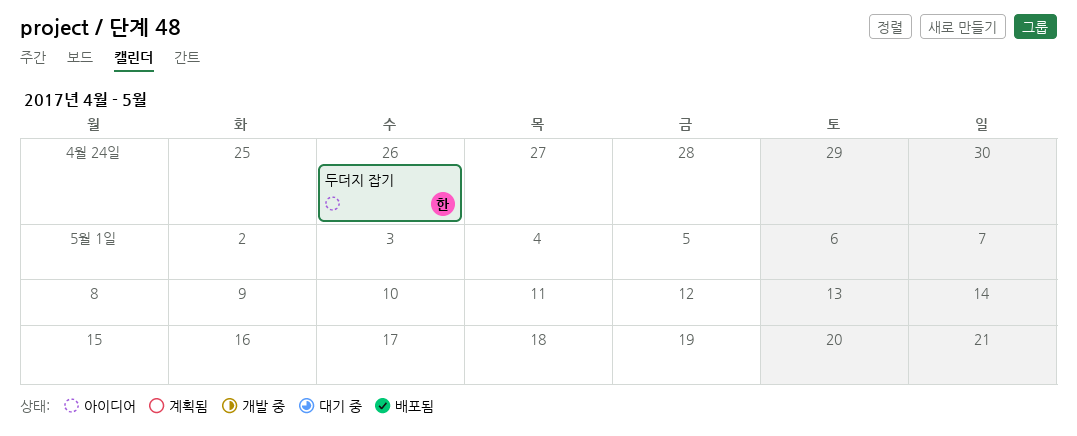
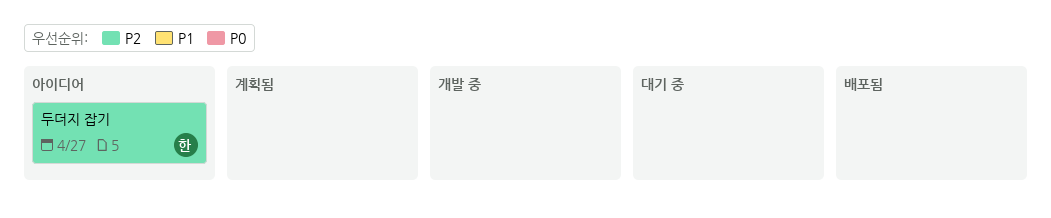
두더지 잡기, due: Apr 26 -> Apr 27

